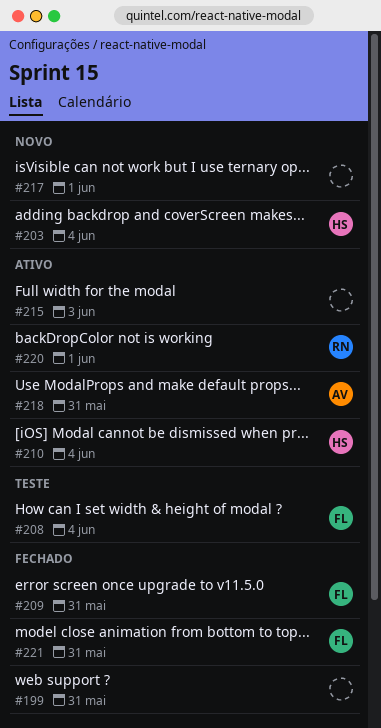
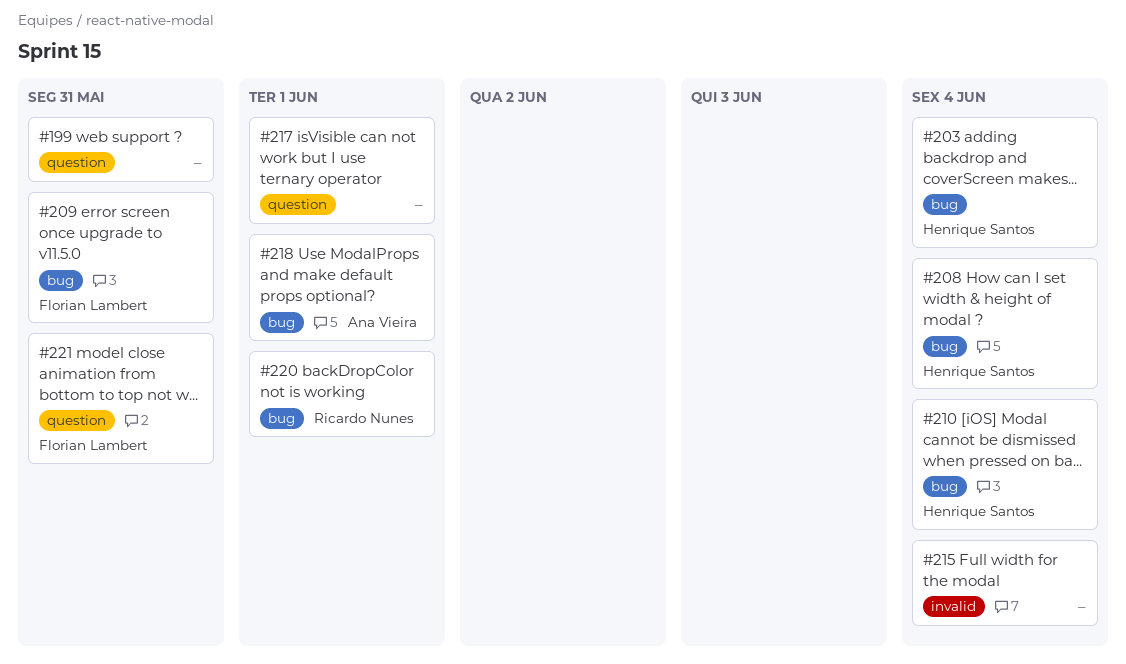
#208, owner: Florian Lambert -> Henrique Santos
#215, due: Jun 3 -> Jun 4
#218, due: May 31 -> Jun 1

